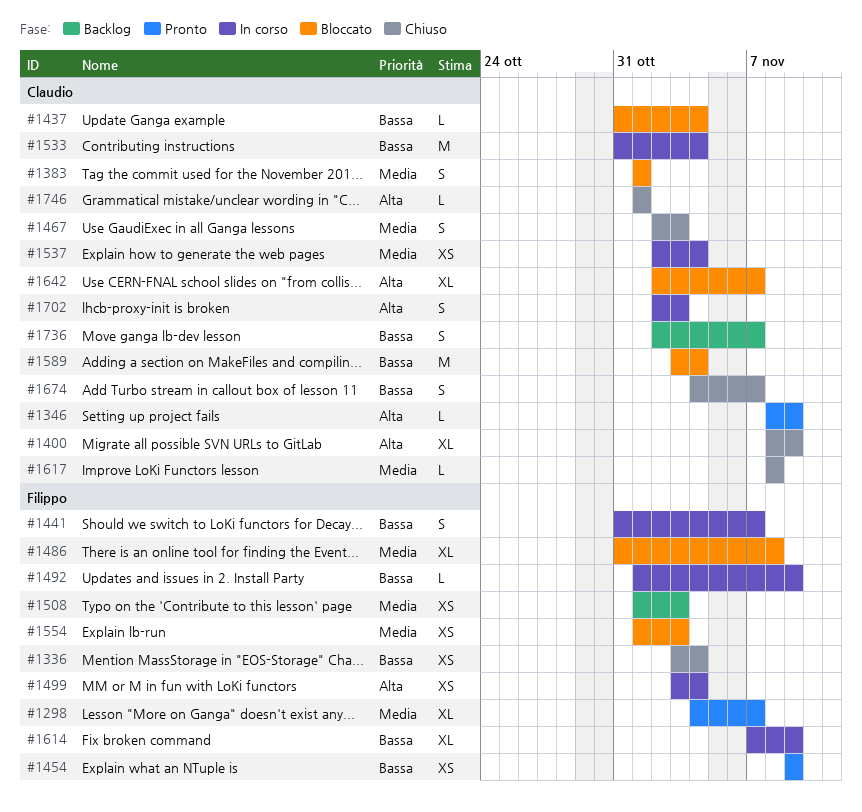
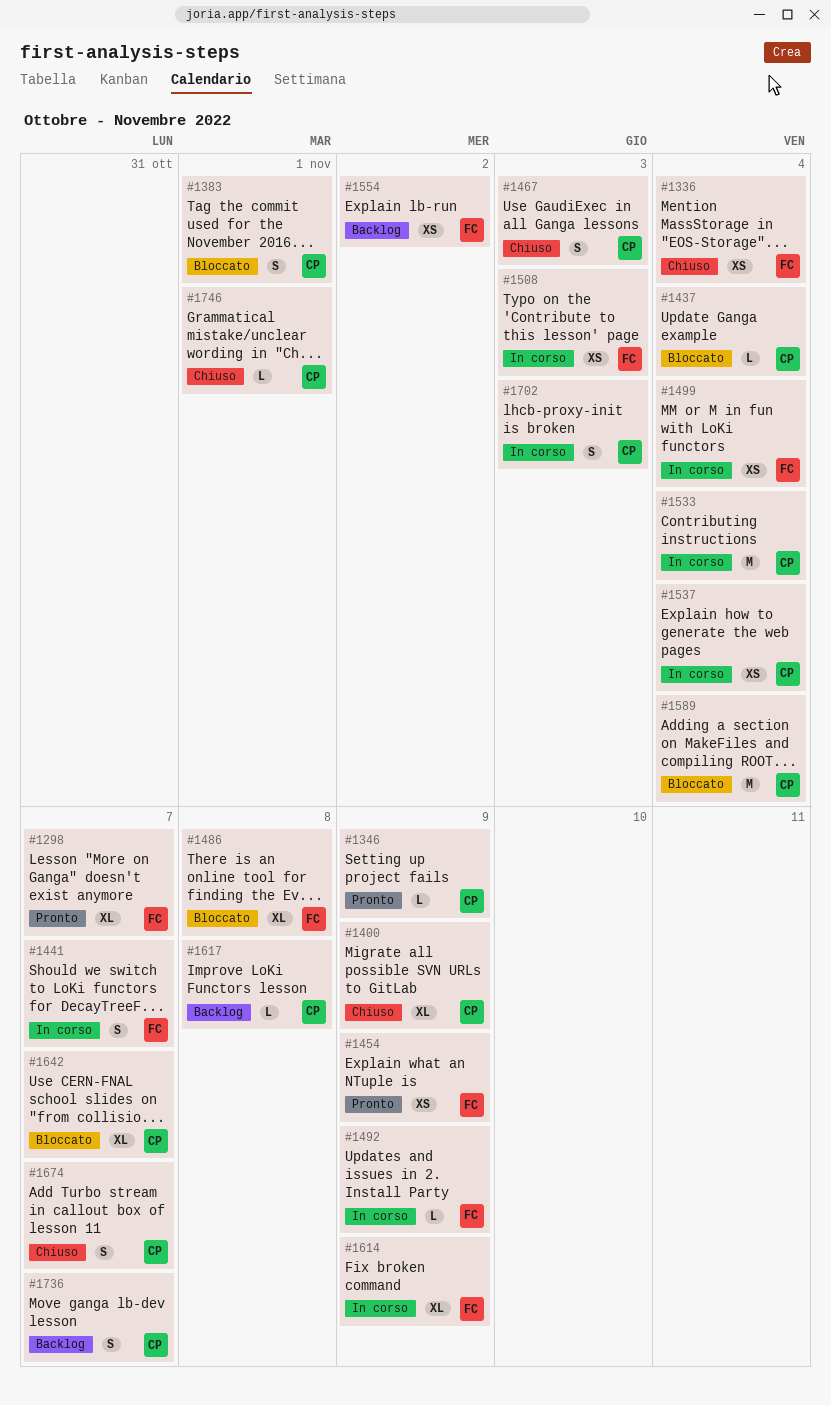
#1508, status: Backlog -> In corso
#1554, status: Bloccato -> Backlog
#1554, due: Nov 3 -> Nov 2
#1617, status: Chiuso -> Backlog

